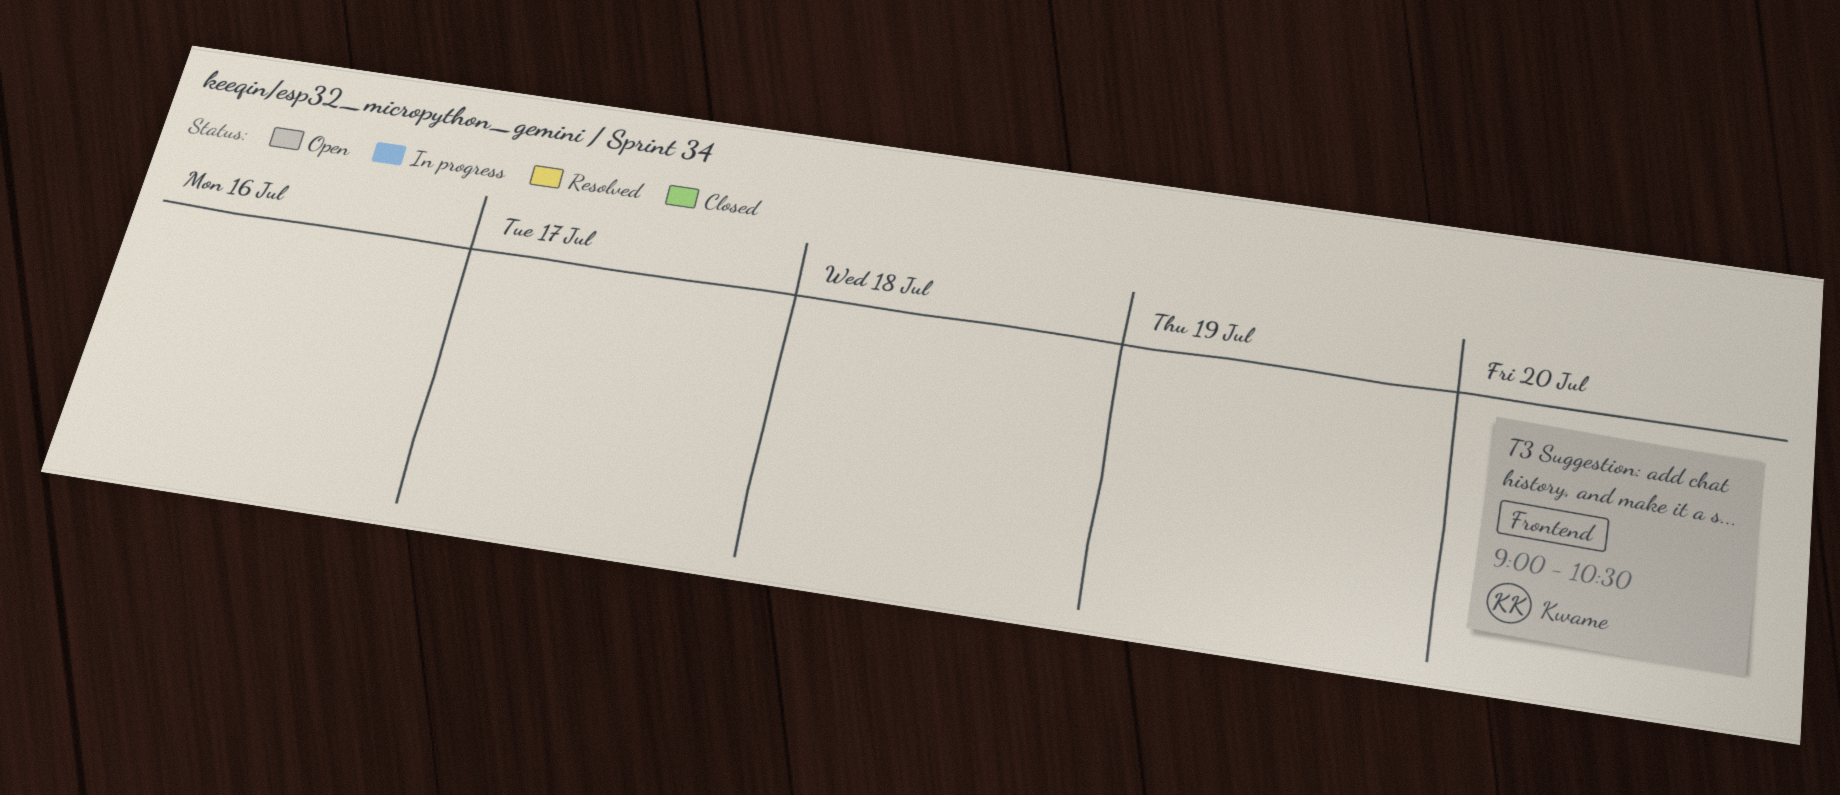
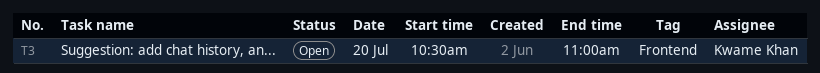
T3, begins: 09:00 -> 10:30
T3, ends: 10:30 -> 11:00

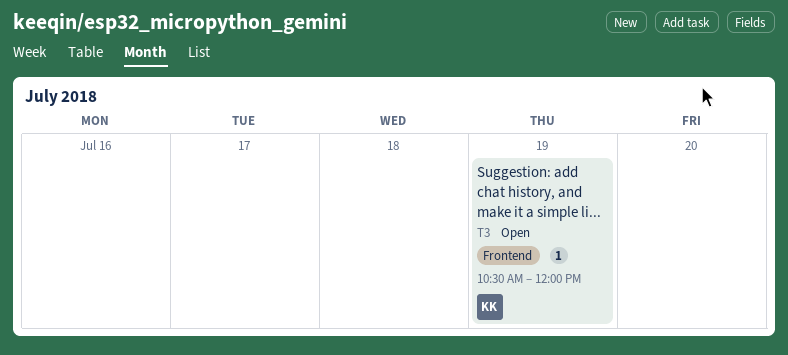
T3, day: Jul 20 -> Jul 19
T3, ends: 11:00 -> 12:00

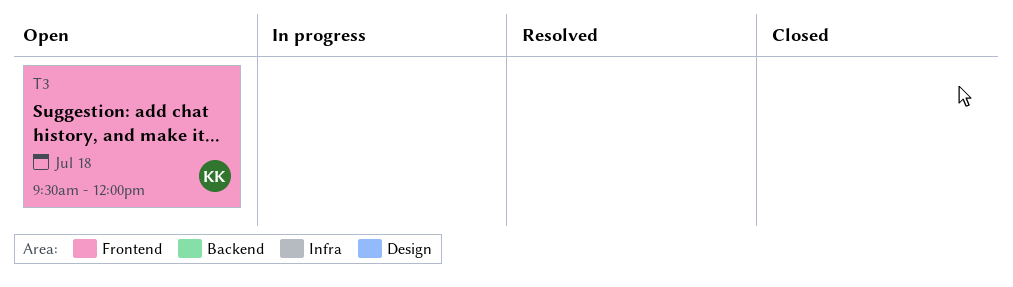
T3, day: Jul 19 -> Jul 18
T3, begins: 10:30 -> 09:30

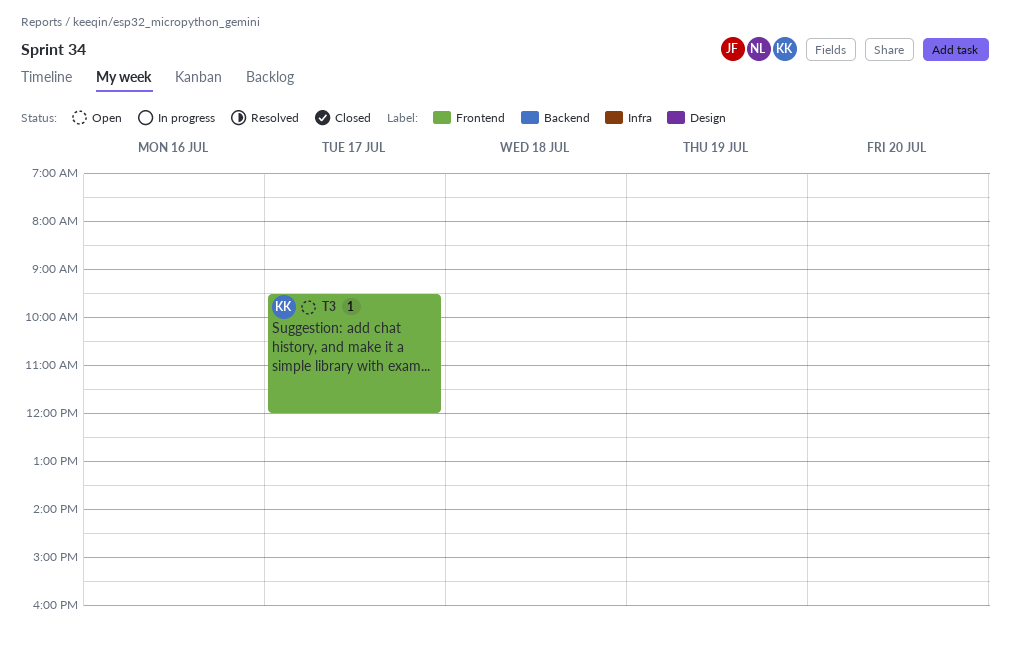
T3, day: Jul 18 -> Jul 17

